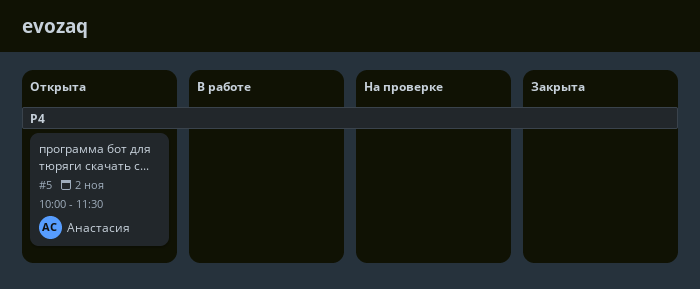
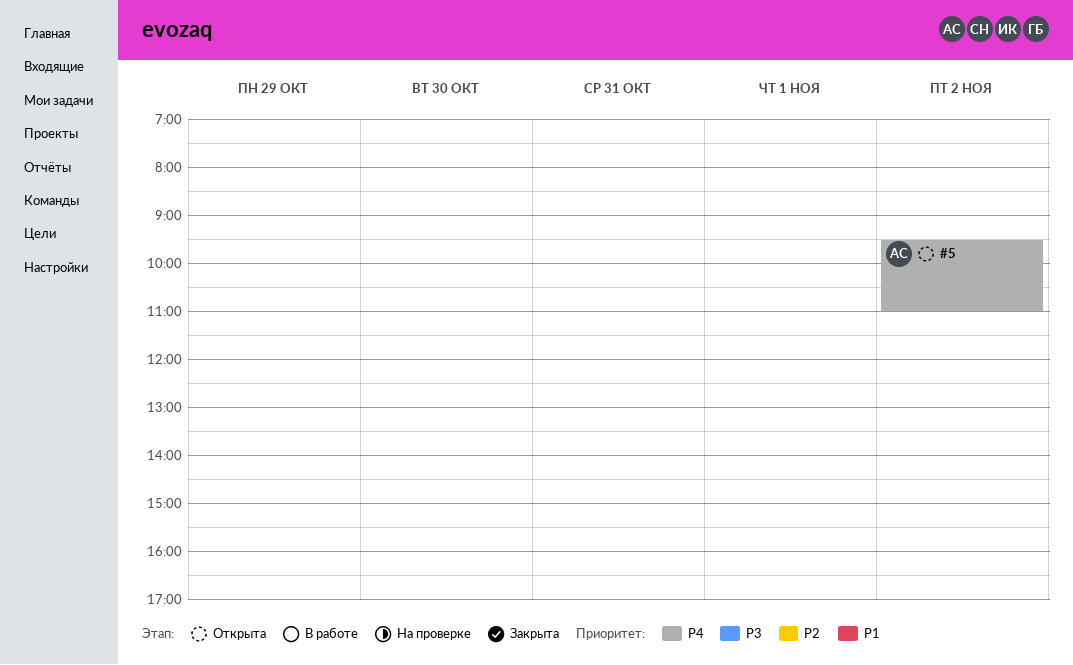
#5, begins: 10:00 -> 09:30
#5, ends: 11:30 -> 11:00

